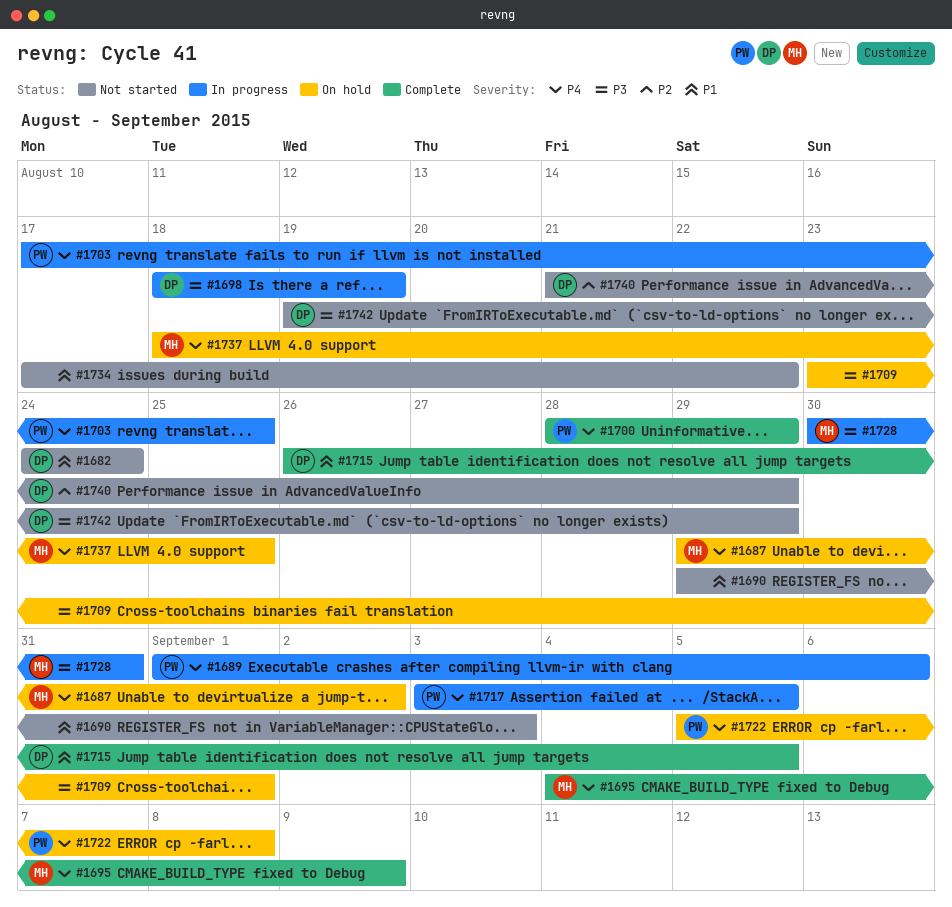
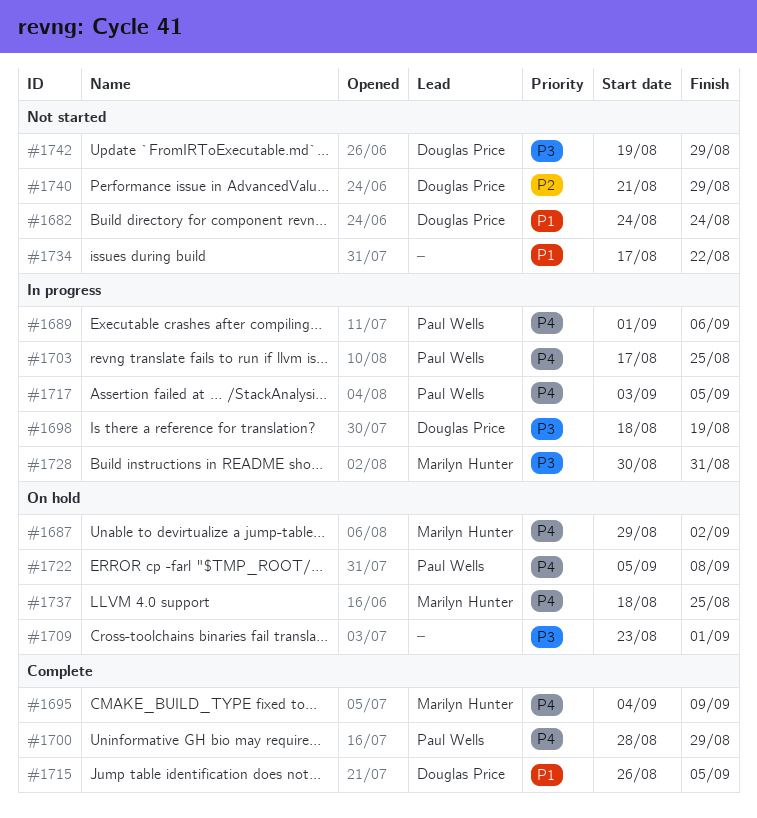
#1690: present -> none

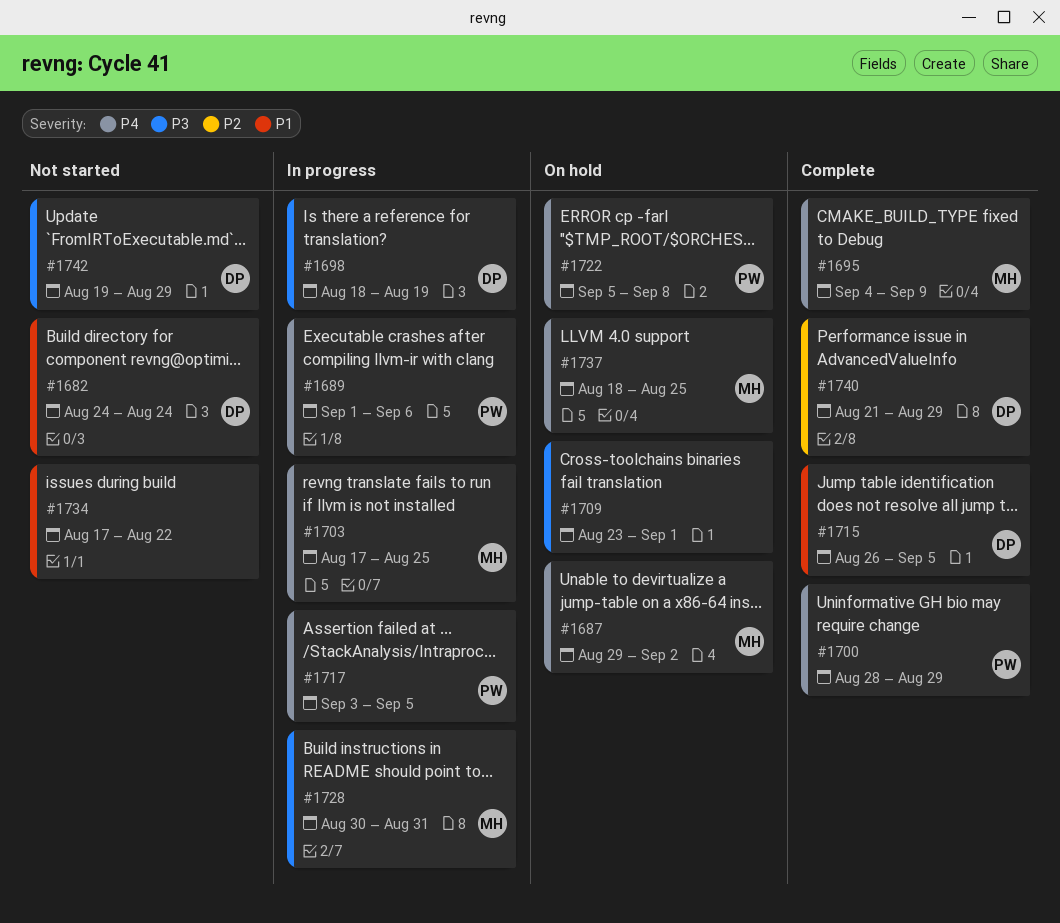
#1703, owner: Paul Wells -> Marilyn Hunter
#1740, status: Not started -> Complete

